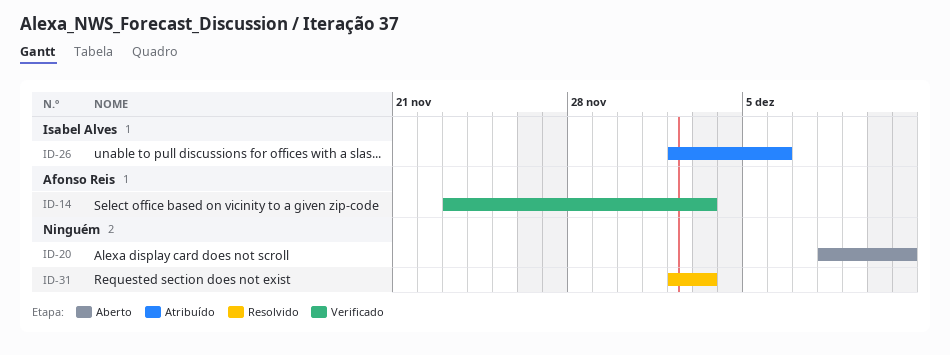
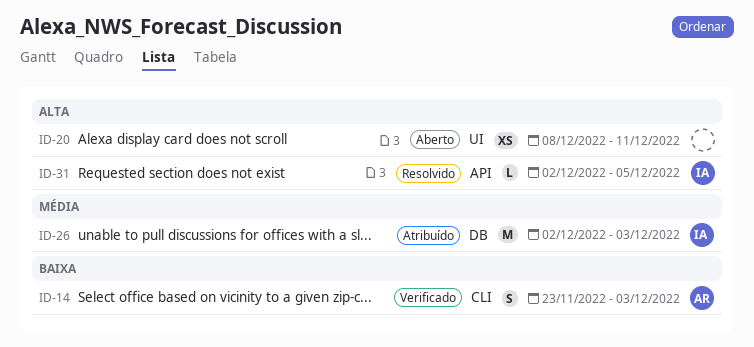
ID-26, due: Dec 6 -> Dec 3
ID-31, owner: none -> Isabel Alves
ID-31, due: Dec 3 -> Dec 5

